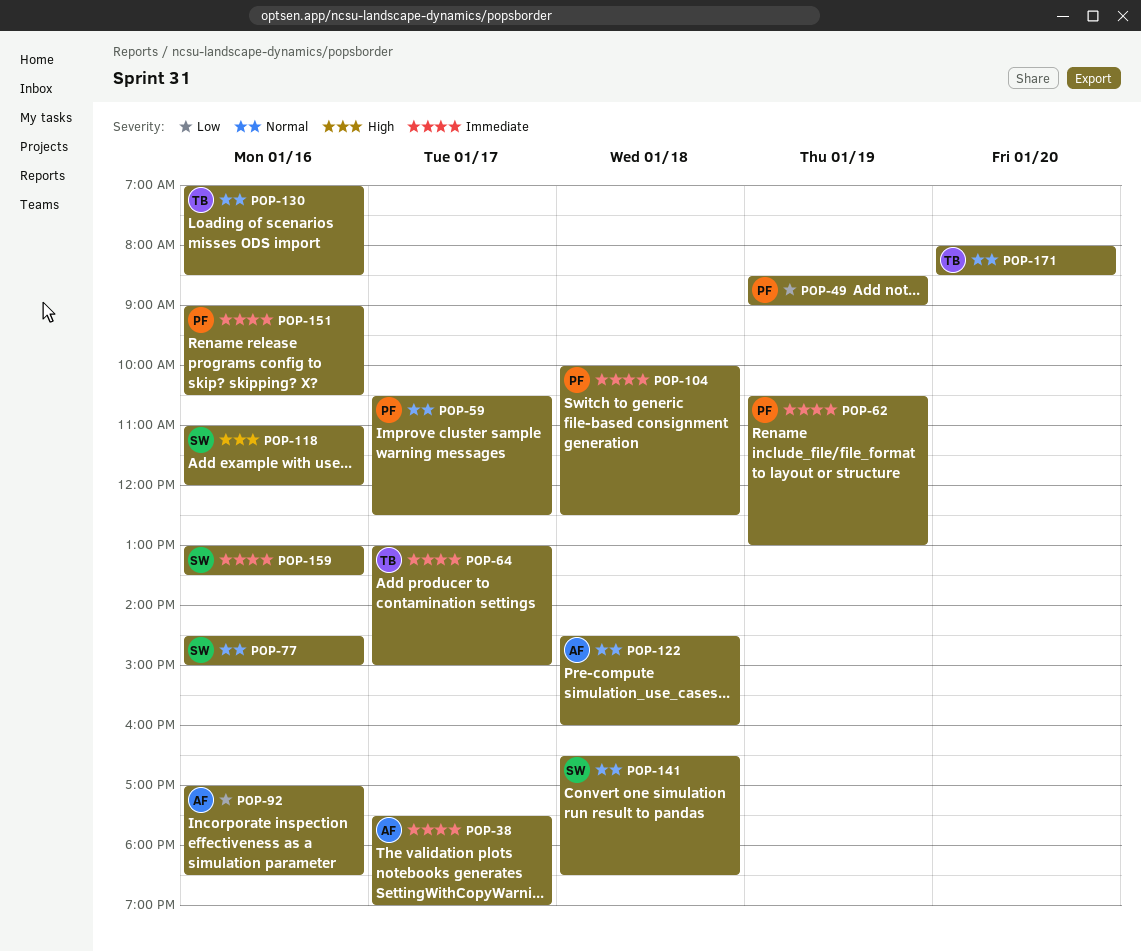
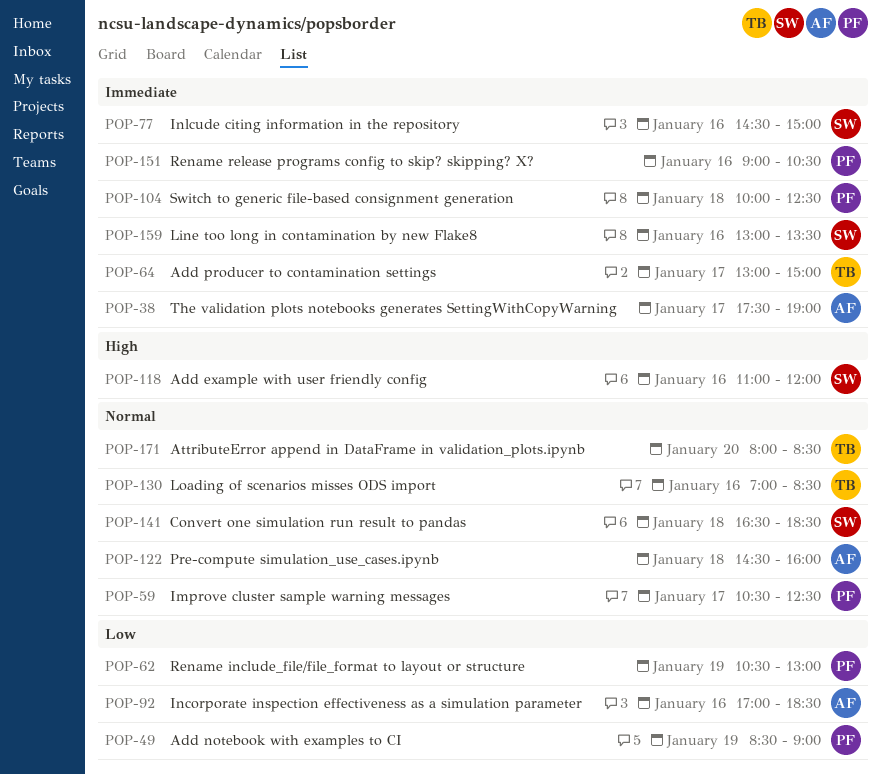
POP-62, priority: Immediate -> Low
POP-77, priority: Normal -> Immediate

